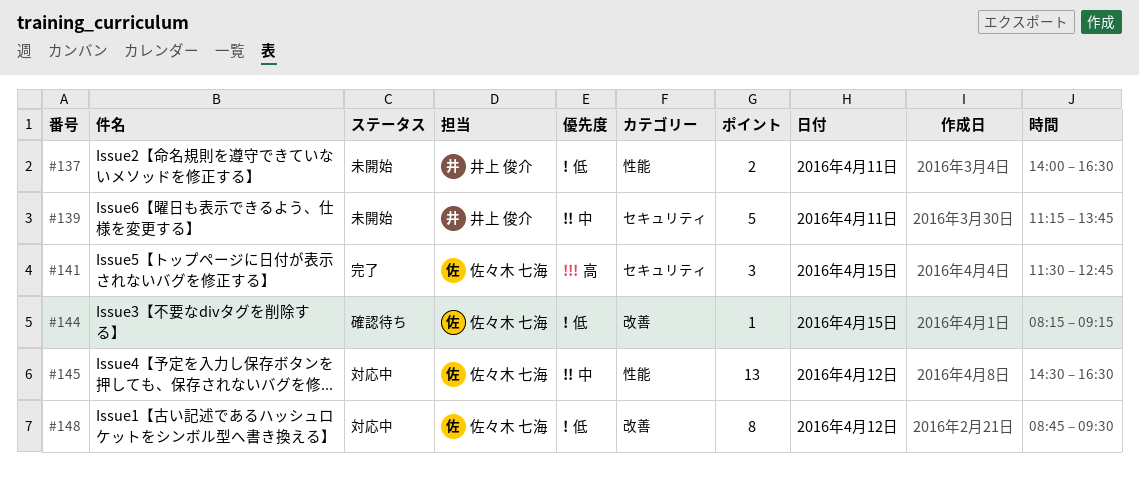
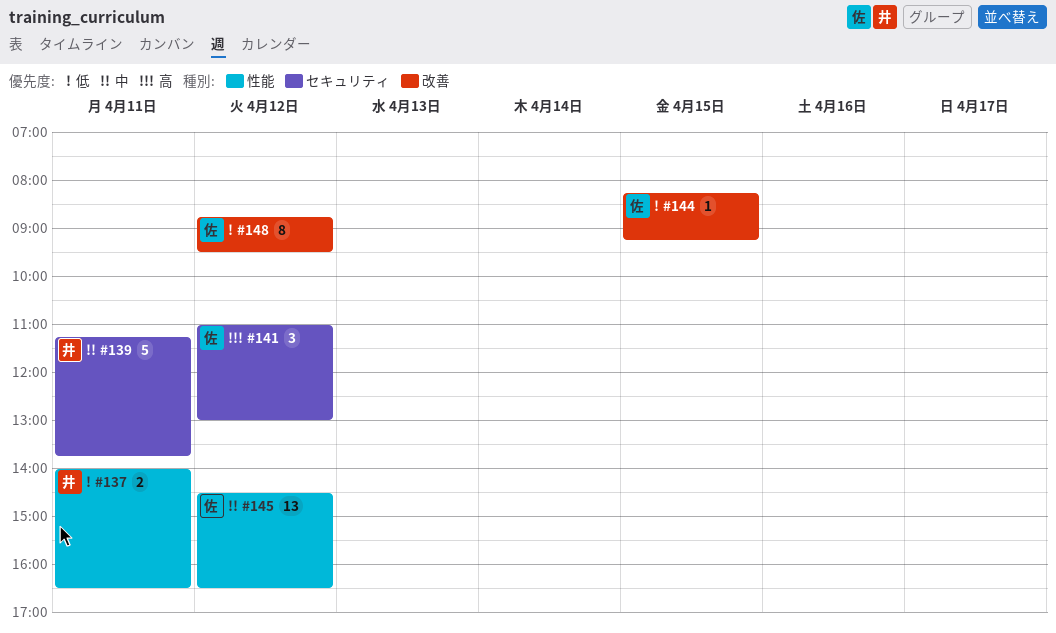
#141, day: Apr 15 -> Apr 12
#141, begins: 11:30 -> 11:00
#141, ends: 12:45 -> 13:00

